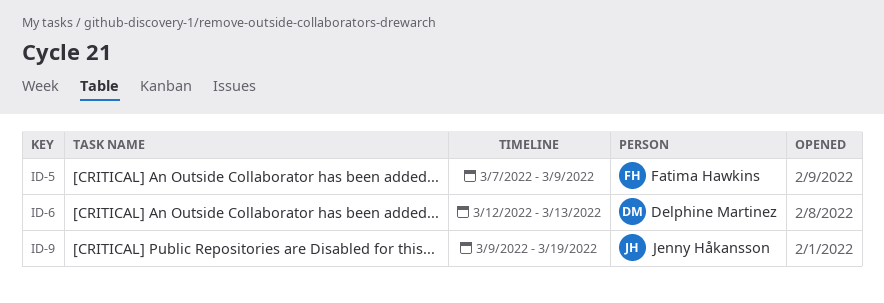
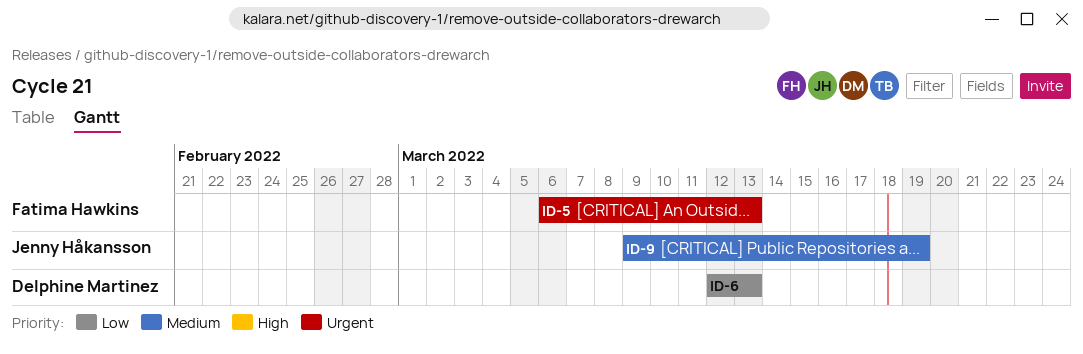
ID-5, start: Mar 7 -> Mar 6
ID-5, due: Mar 9 -> Mar 13

